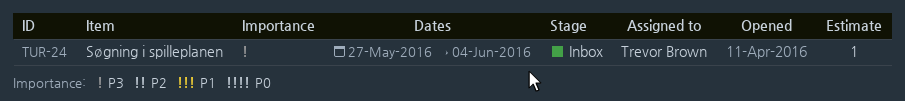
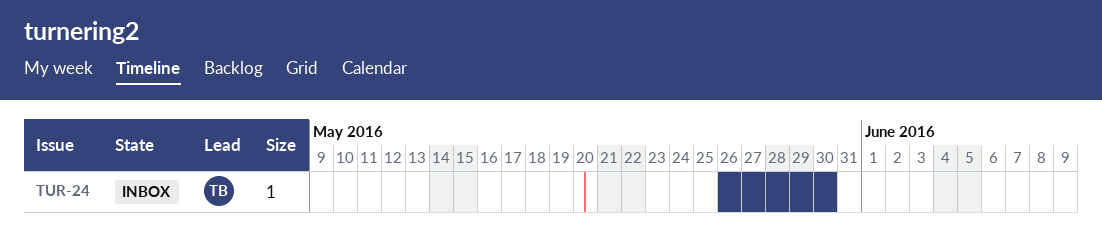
TUR-24, start: May 27 -> May 26
TUR-24, due: Jun 4 -> May 30

